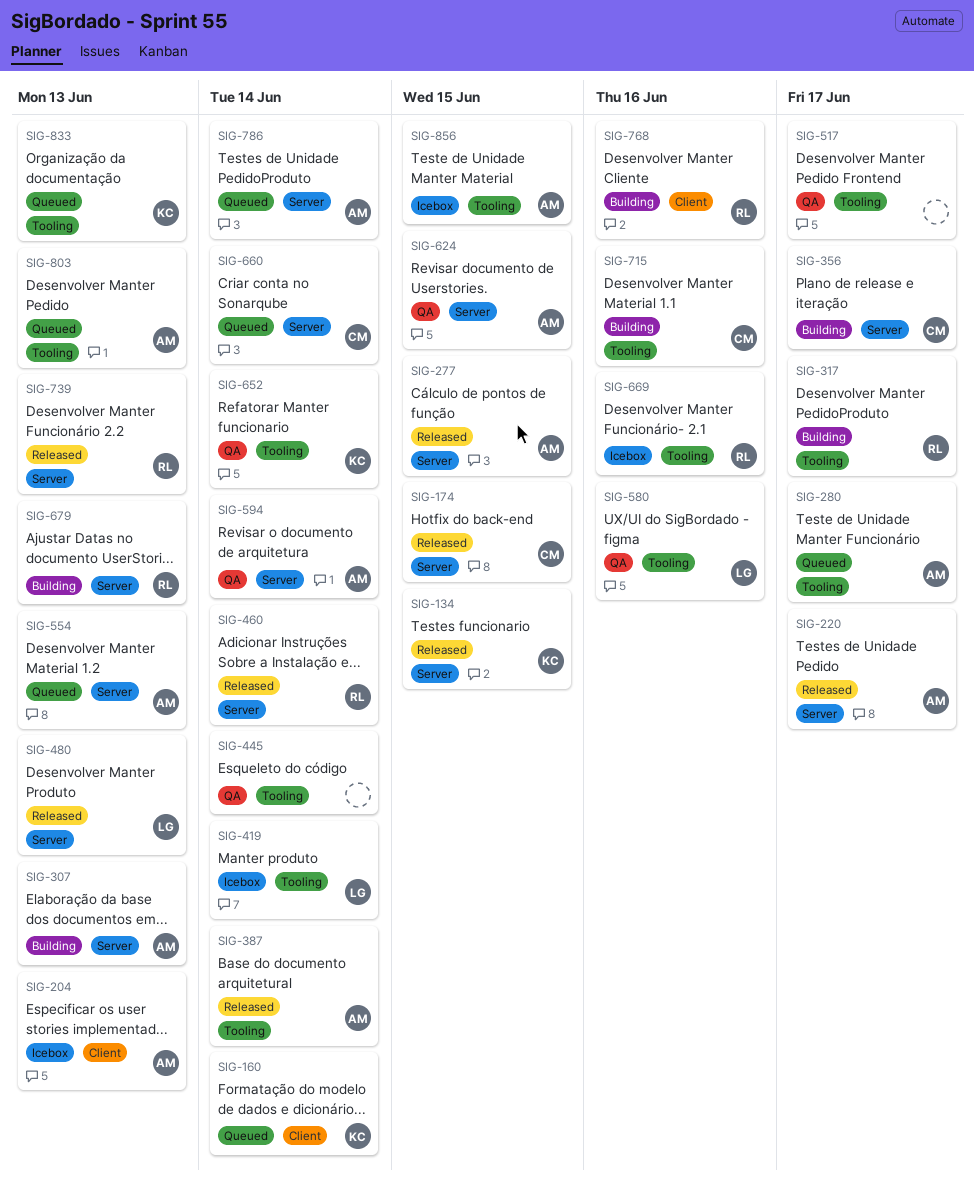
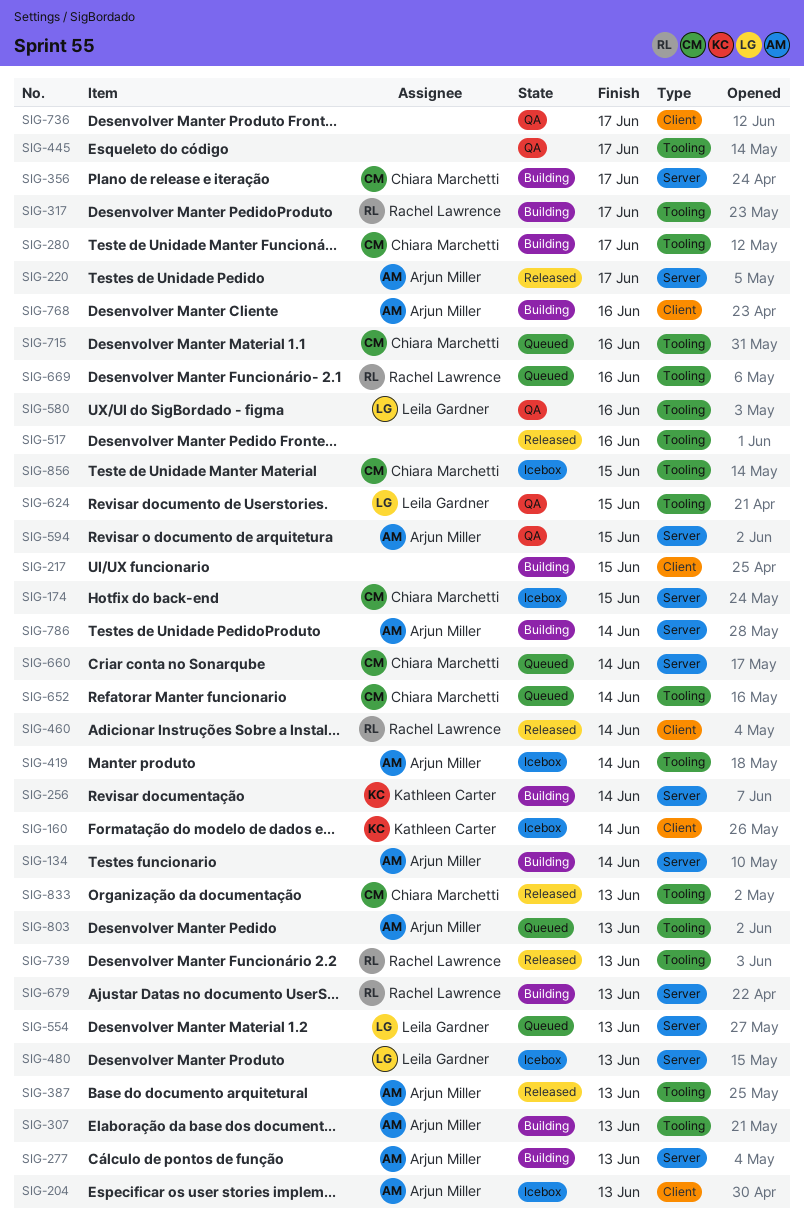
SIG-134, status: Released -> Building
SIG-134, owner: Kathleen Carter -> Arjun Miller
SIG-134, due: Jun 15 -> Jun 14
SIG-160, status: Queued -> Icebox
SIG-174, status: Released -> Icebox
SIG-217: none -> present
SIG-256: none -> present
SIG-277, status: Released -> Building
SIG-277, due: Jun 15 -> Jun 13
SIG-280, status: Queued -> Building
SIG-280, owner: Arjun Miller -> Chiara Marchetti
SIG-307, label: Server -> Tooling
SIG-387, due: Jun 14 -> Jun 13
SIG-419, owner: Leila Gardner -> Arjun Miller
SIG-445, due: Jun 14 -> Jun 17
SIG-460, label: Server -> Client
SIG-480, status: Released -> Icebox
SIG-517, status: QA -> Released
SIG-517, due: Jun 17 -> Jun 16
SIG-554, owner: Arjun Miller -> Leila Gardner
SIG-594, due: Jun 14 -> Jun 15
SIG-624, owner: Arjun Miller -> Leila Gardner
SIG-624, label: Server -> Tooling
SIG-652, status: QA -> Queued
SIG-652, owner: Kathleen Carter -> Chiara Marchetti
SIG-669, status: Icebox -> Queued
SIG-715, status: Building -> Queued
SIG-736: none -> present
SIG-739, label: Server -> Tooling
SIG-768, owner: Rachel Lawrence -> Arjun Miller
SIG-786, status: Queued -> Building
SIG-833, status: Queued -> Released
SIG-833, owner: Kathleen Carter -> Chiara Marchetti
SIG-856, owner: Arjun Miller -> Chiara Marchetti

